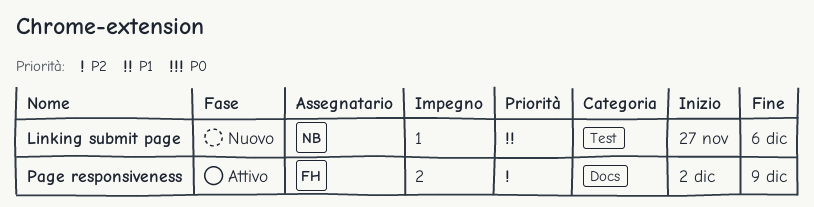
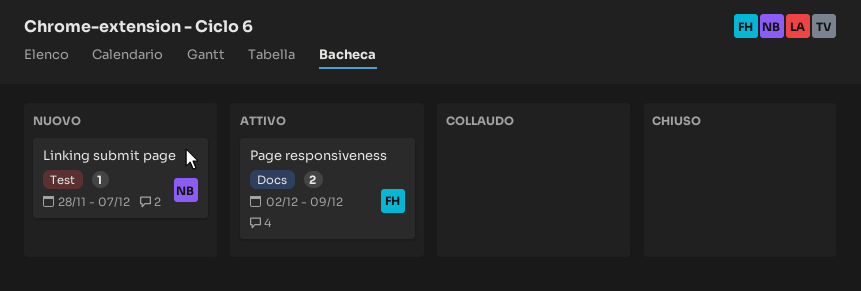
Linking submit page, start: Nov 27 -> Nov 28
Linking submit page, due: Dec 6 -> Dec 7

